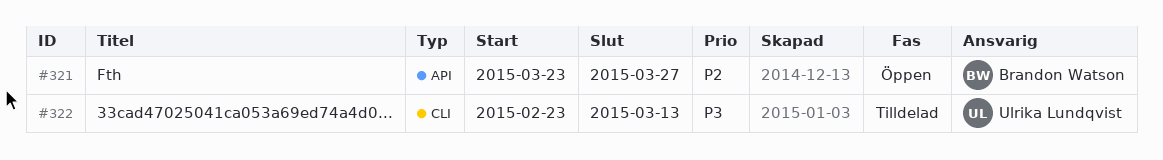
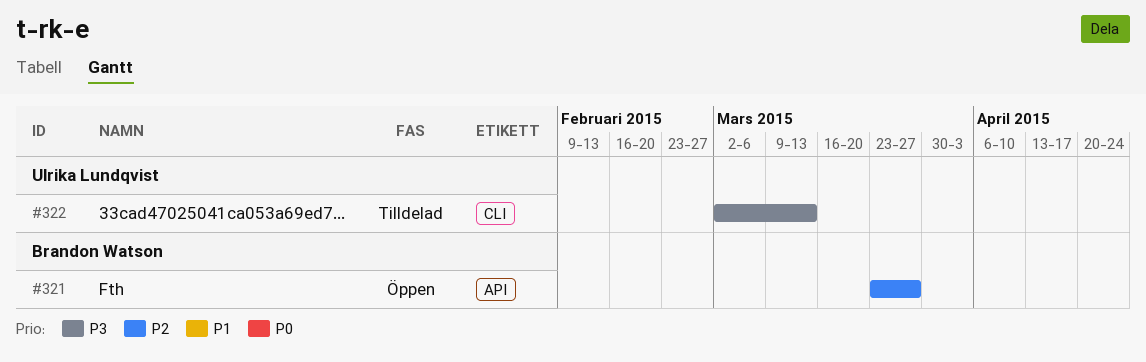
#322, start: Feb 23 -> Mar 2

